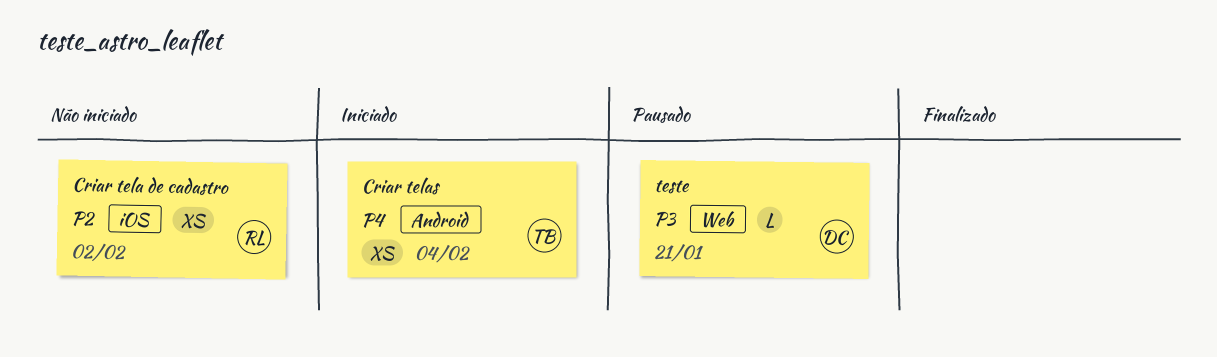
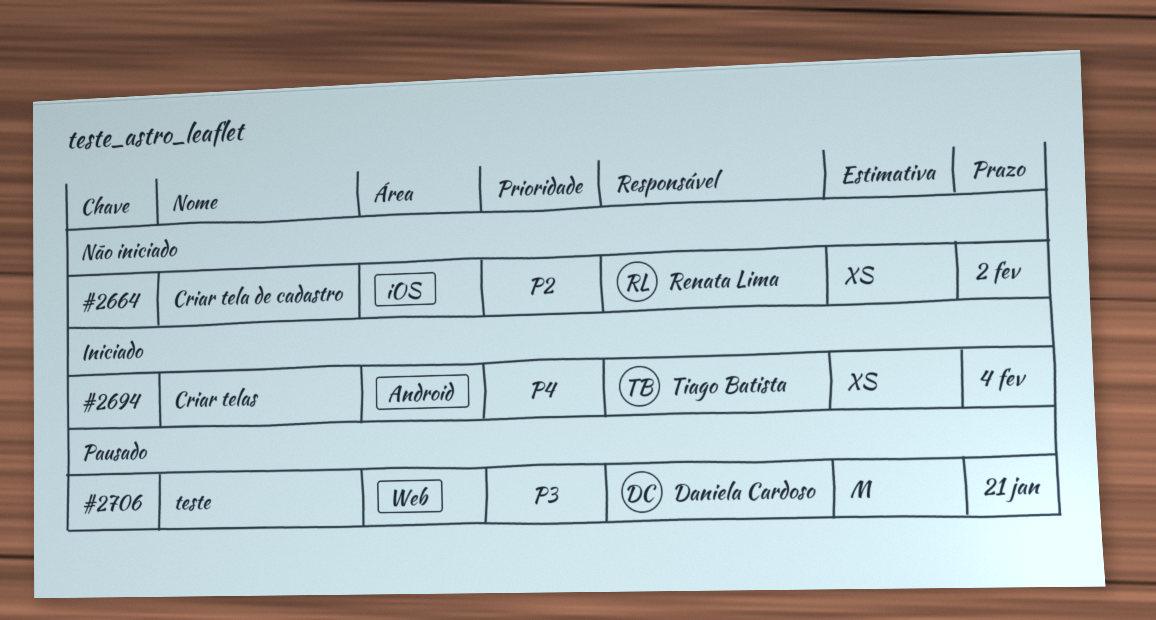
teste, estimate: L -> M

